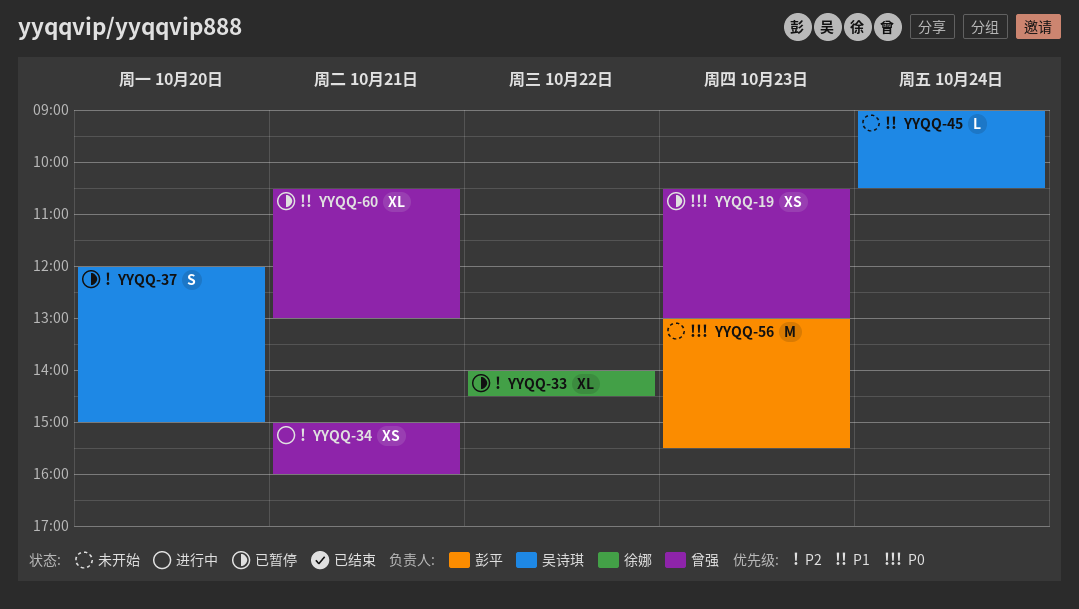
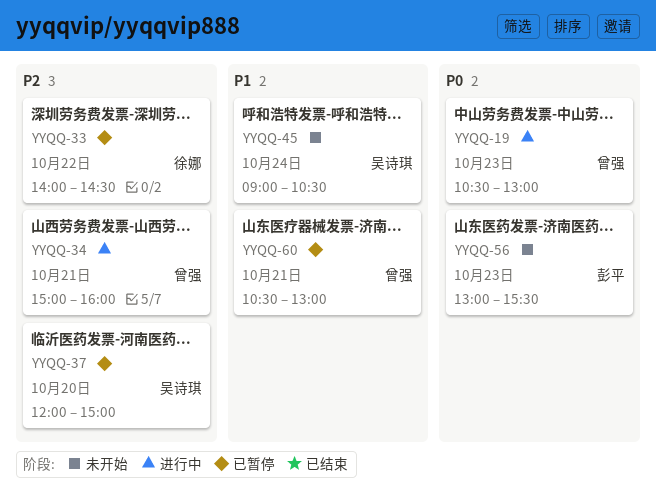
YYQQ-19, status: 已暂停 -> 进行中

